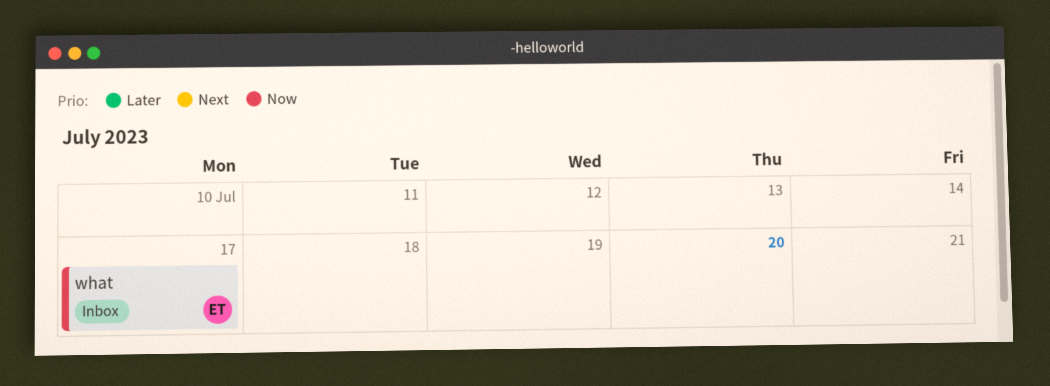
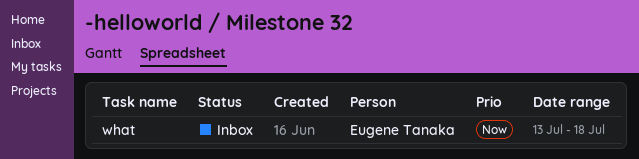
what, due: Jul 17 -> Jul 18

